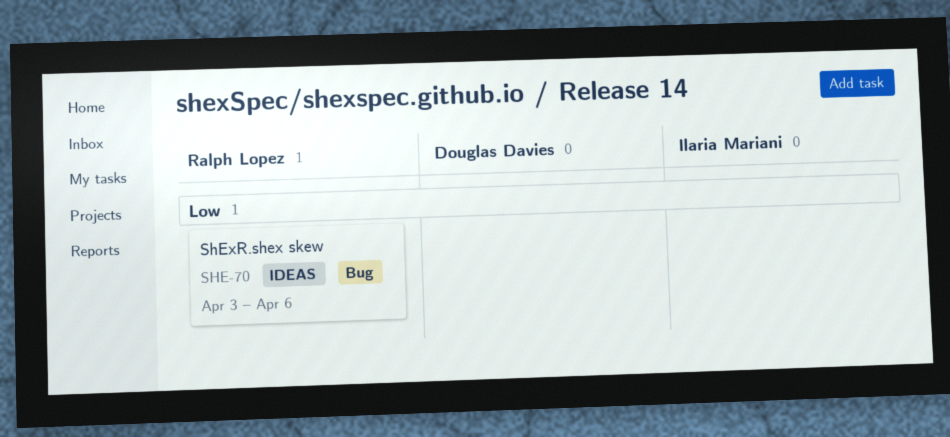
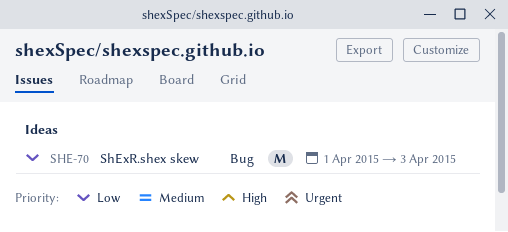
SHE-70, start: Apr 3 -> Apr 1
SHE-70, due: Apr 6 -> Apr 3

